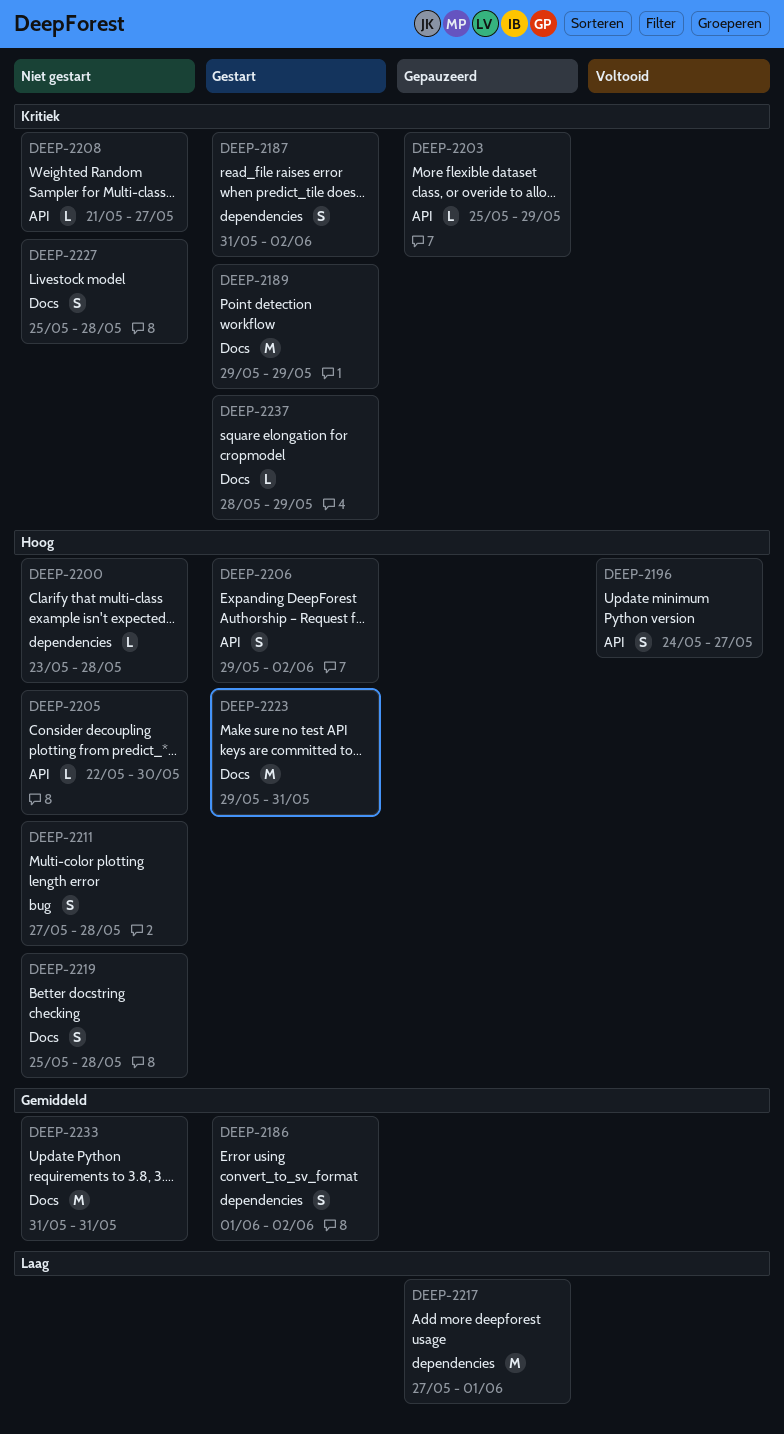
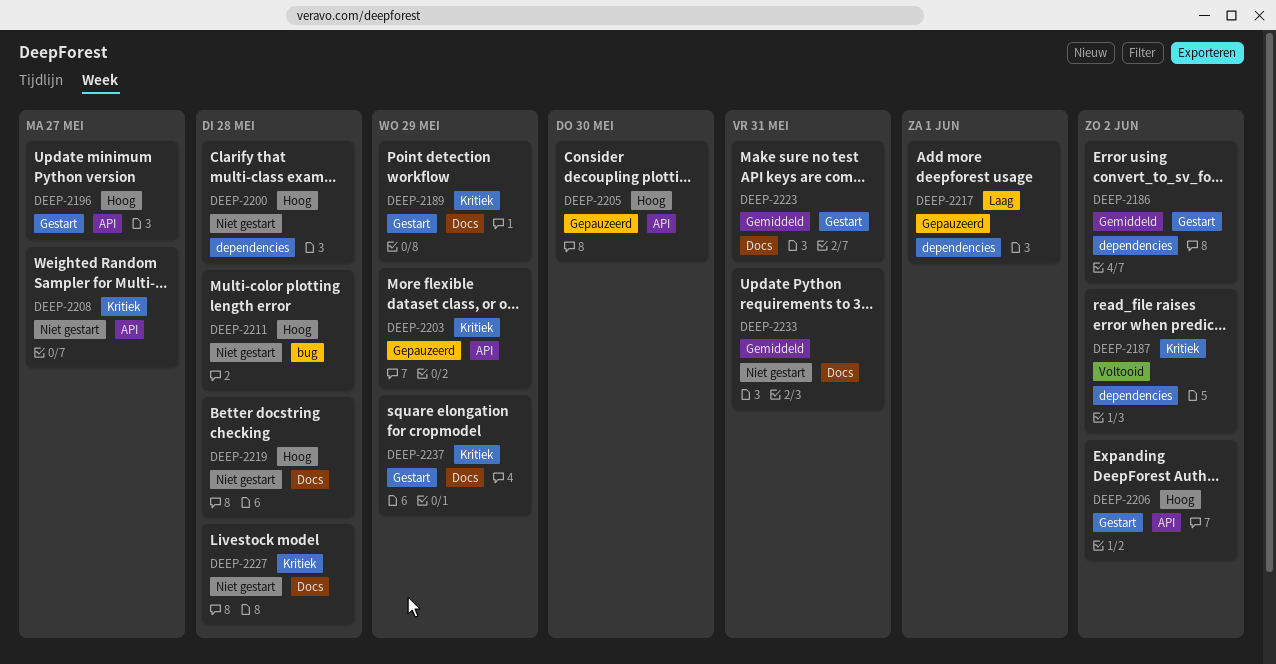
DEEP-2187, status: Gestart -> Voltooid
DEEP-2196, status: Voltooid -> Gestart
DEEP-2205, status: Niet gestart -> Gepauzeerd
DEEP-2223, priority: Hoog -> Gemiddeld

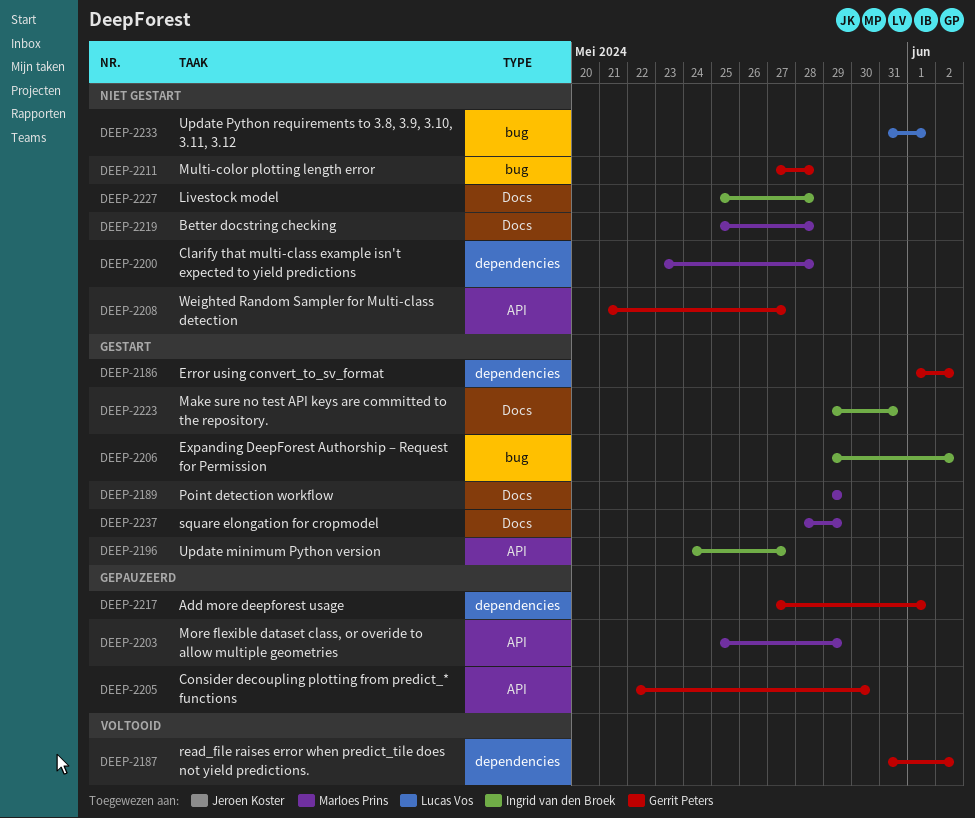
DEEP-2206, label: API -> bug
DEEP-2233, label: Docs -> bug
DEEP-2233, due: May 31 -> Jun 1

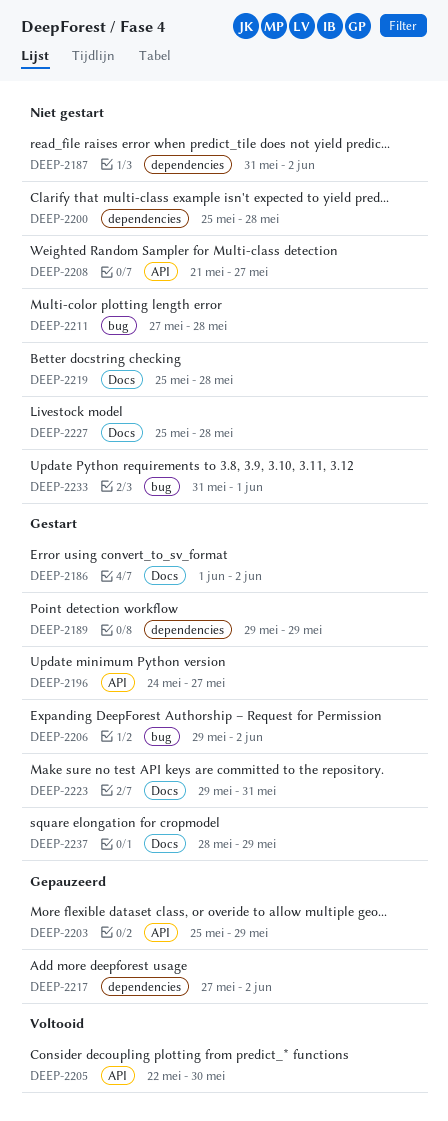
DEEP-2186, label: dependencies -> Docs
DEEP-2187, status: Voltooid -> Niet gestart
DEEP-2189, label: Docs -> dependencies
DEEP-2200, start: May 23 -> May 25
DEEP-2205, status: Gepauzeerd -> Voltooid
DEEP-2217, due: Jun 1 -> Jun 2

